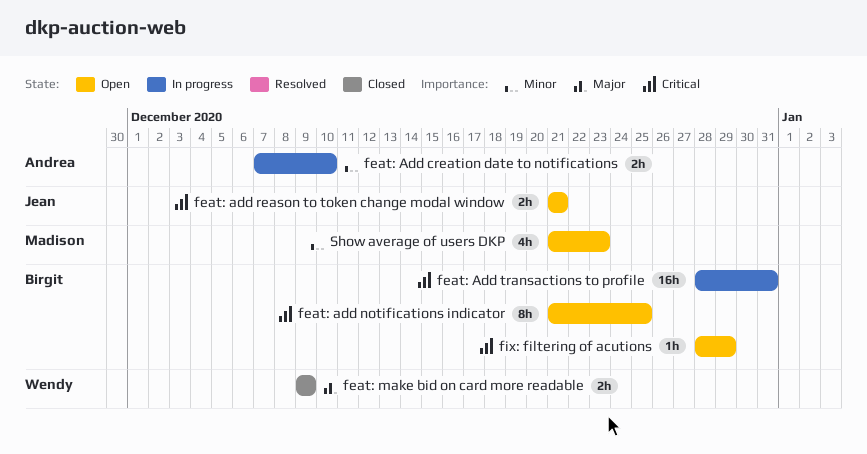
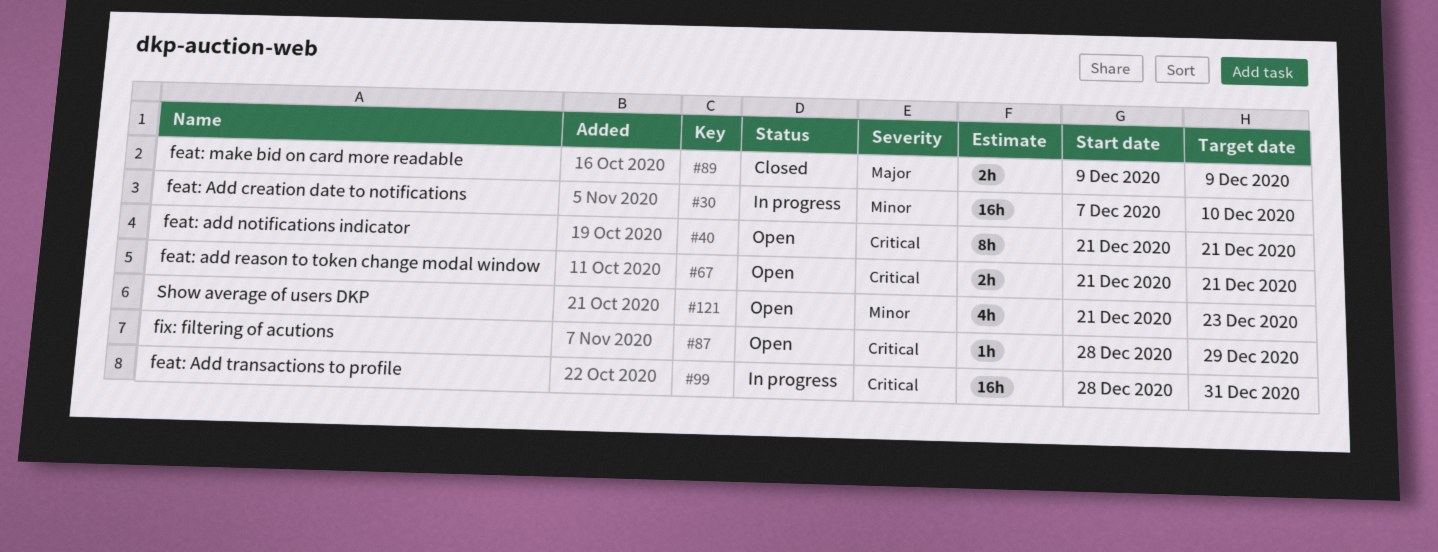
feat: Add creation date to notifications, estimate: 2h -> 16h
feat: add notifications indicator, due: Dec 25 -> Dec 21

